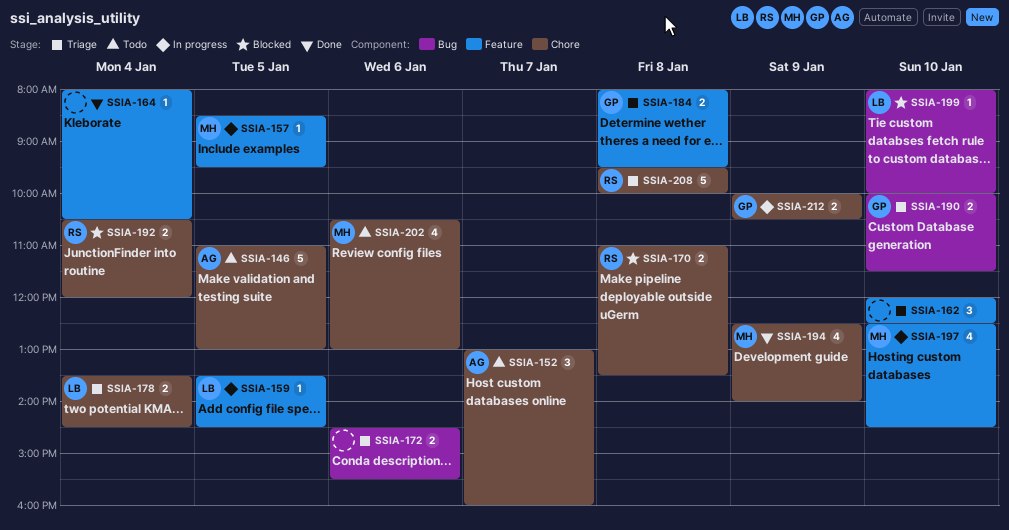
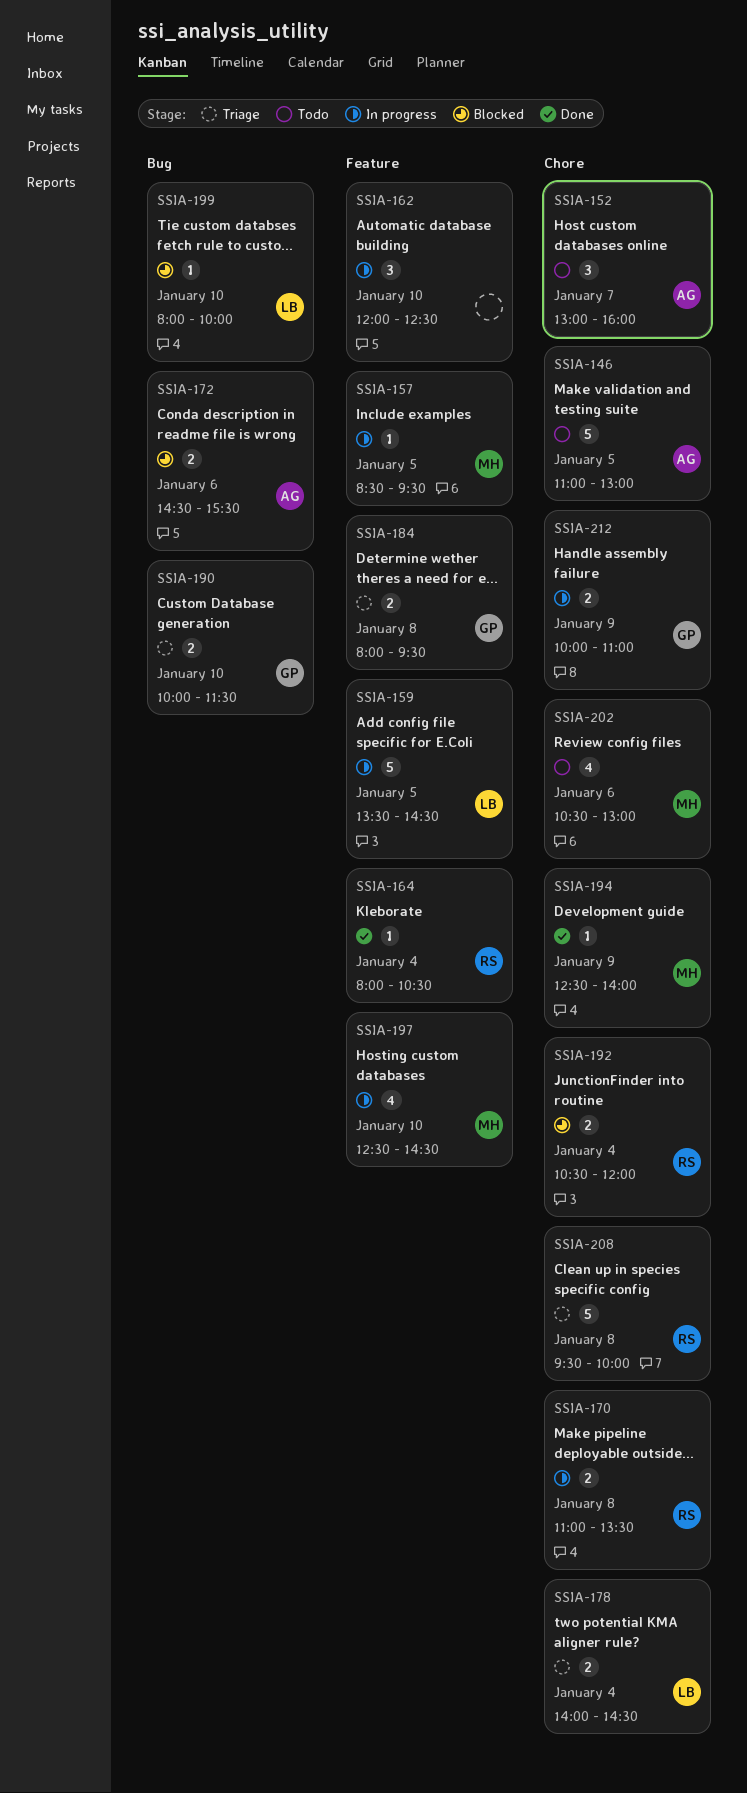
SSIA-159, estimate: 1 -> 5
SSIA-162, status: Triage -> In progress
SSIA-164, owner: none -> RS
SSIA-170, status: Blocked -> In progress
SSIA-172, status: Triage -> Blocked
SSIA-172, owner: none -> AG
SSIA-178, begins: 13:30 -> 14:00
SSIA-194, estimate: 4 -> 1
SSIA-212, ends: 10:30 -> 11:00

